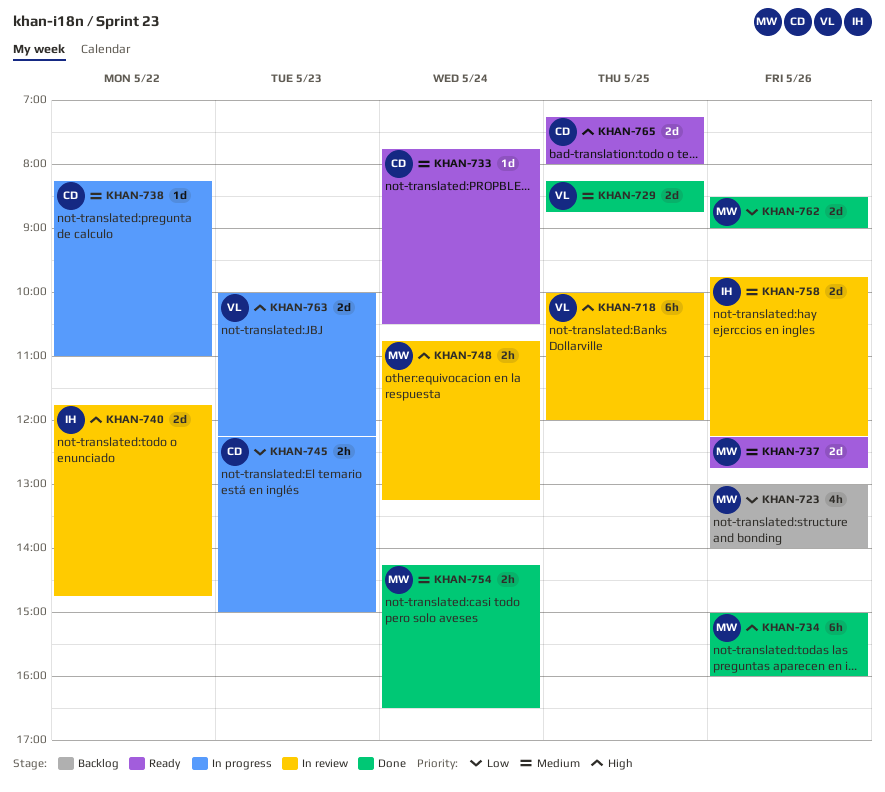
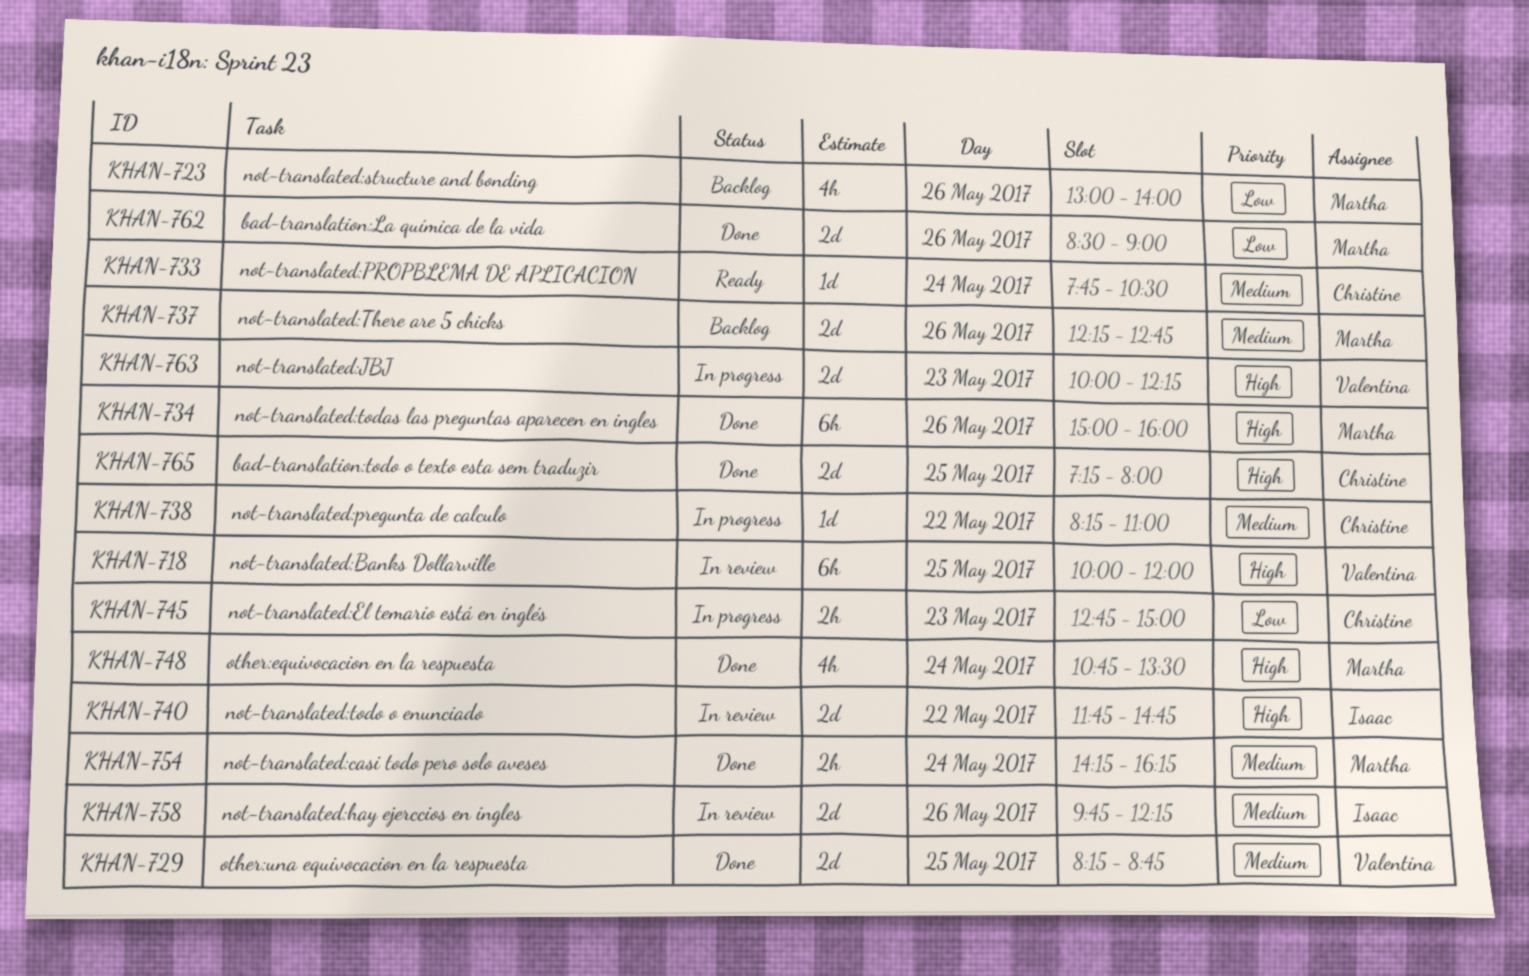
KHAN-737, status: Ready -> Backlog
KHAN-745, begins: 12:15 -> 12:45
KHAN-748, status: In review -> Done
KHAN-748, estimate: 2h -> 4h
KHAN-748, ends: 13:15 -> 13:30
KHAN-754, ends: 16:30 -> 16:15
KHAN-765, status: Ready -> Done

